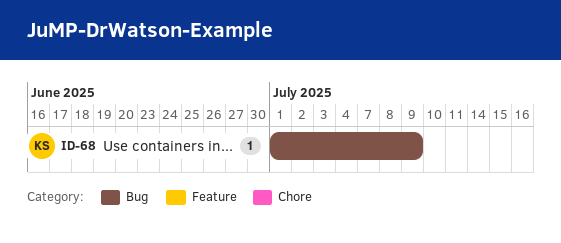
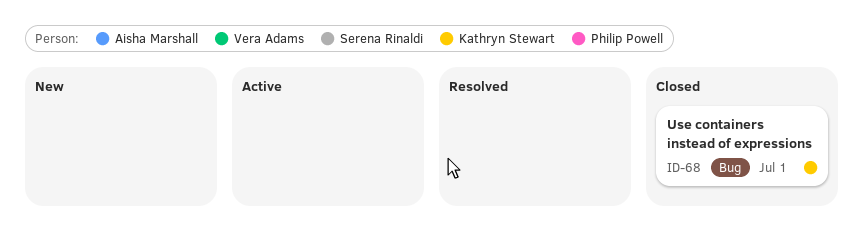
ID-68, due: Jul 9 -> Jul 1

